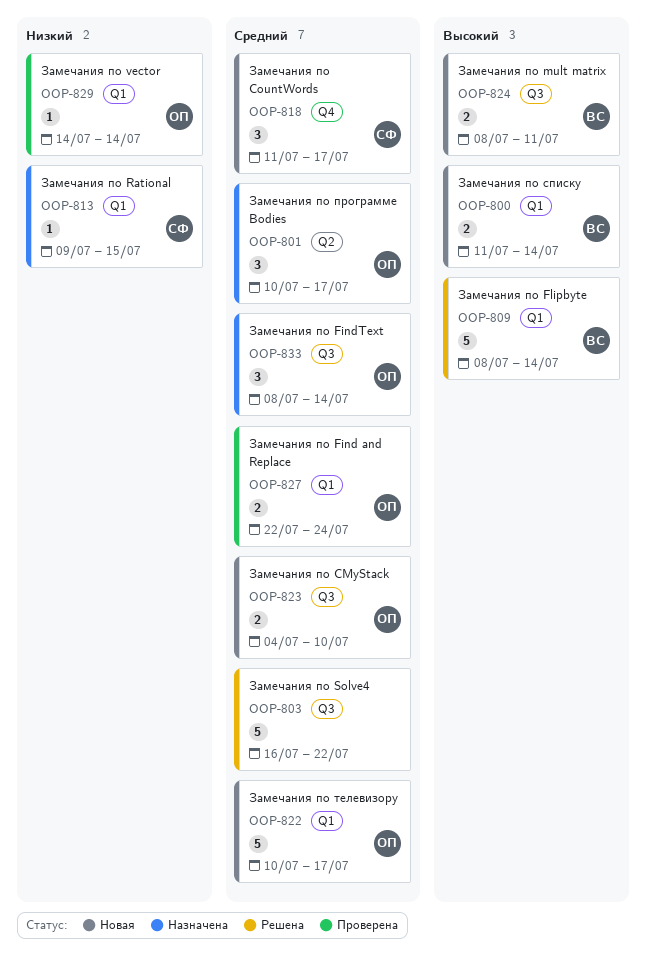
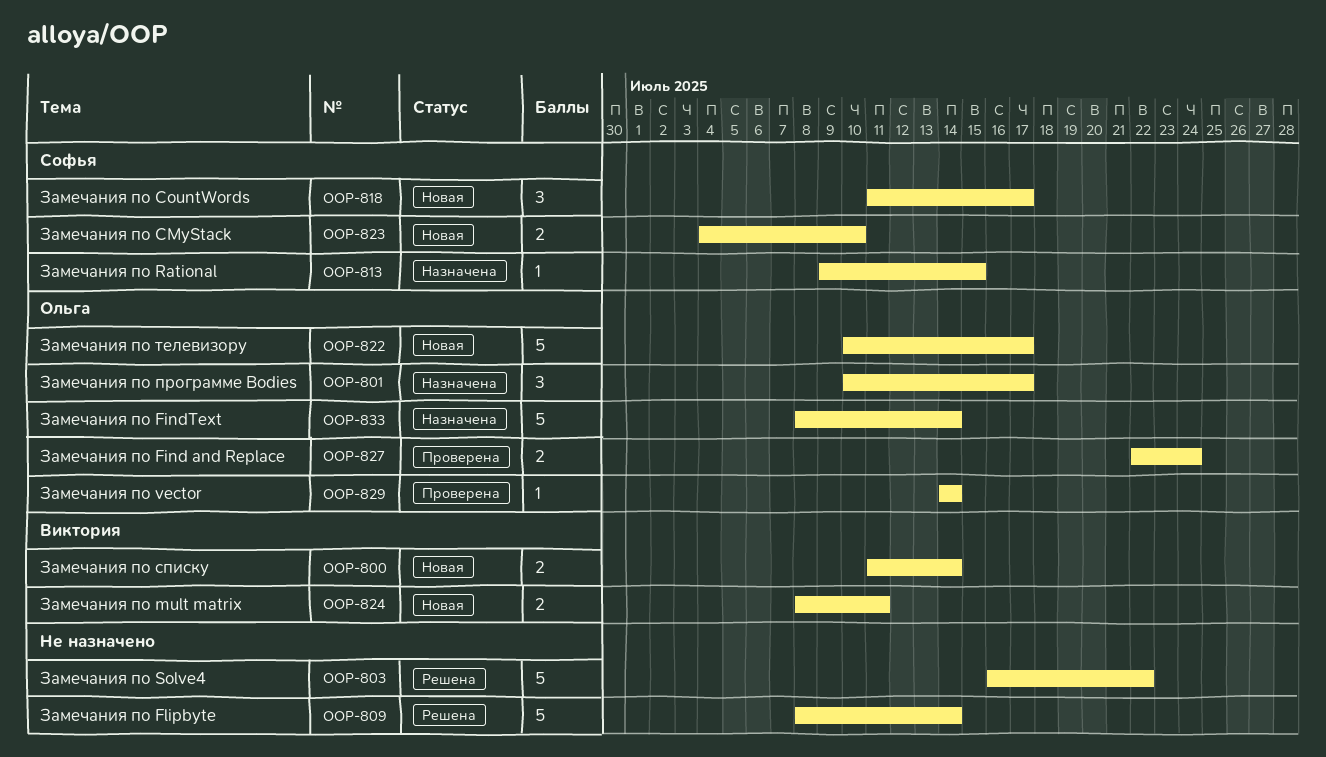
OOP-809, owner: Виктория -> none
OOP-823, owner: Ольга -> Софья
OOP-833, estimate: 3 -> 5

